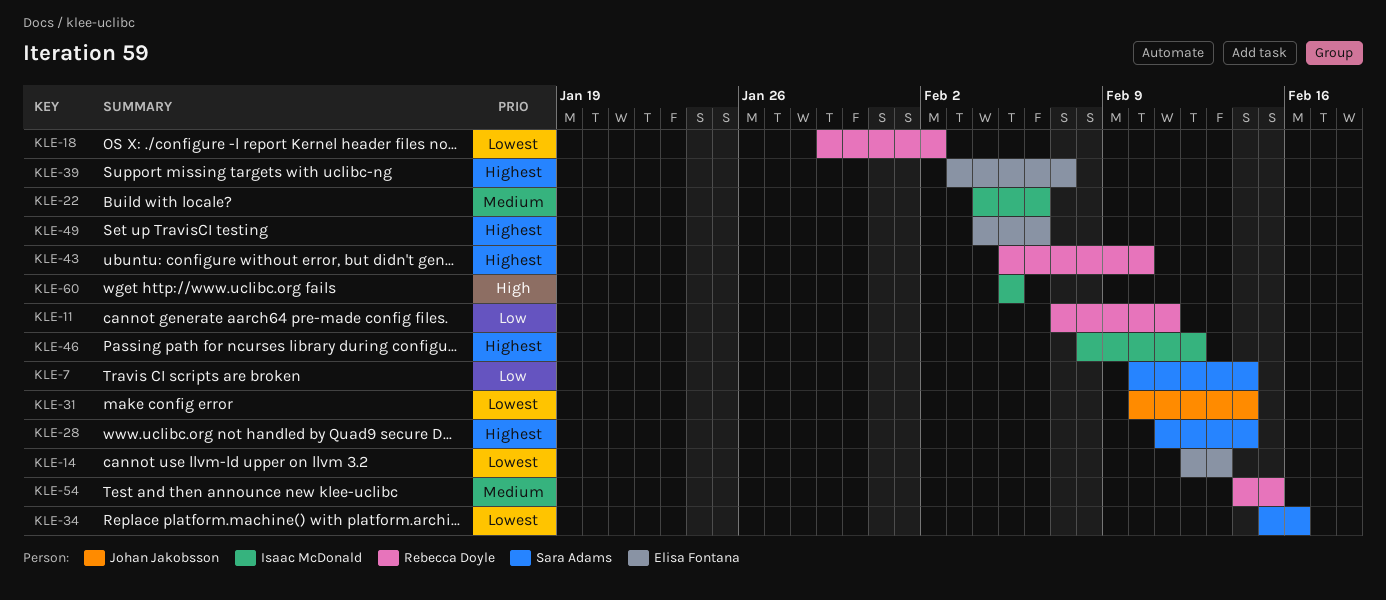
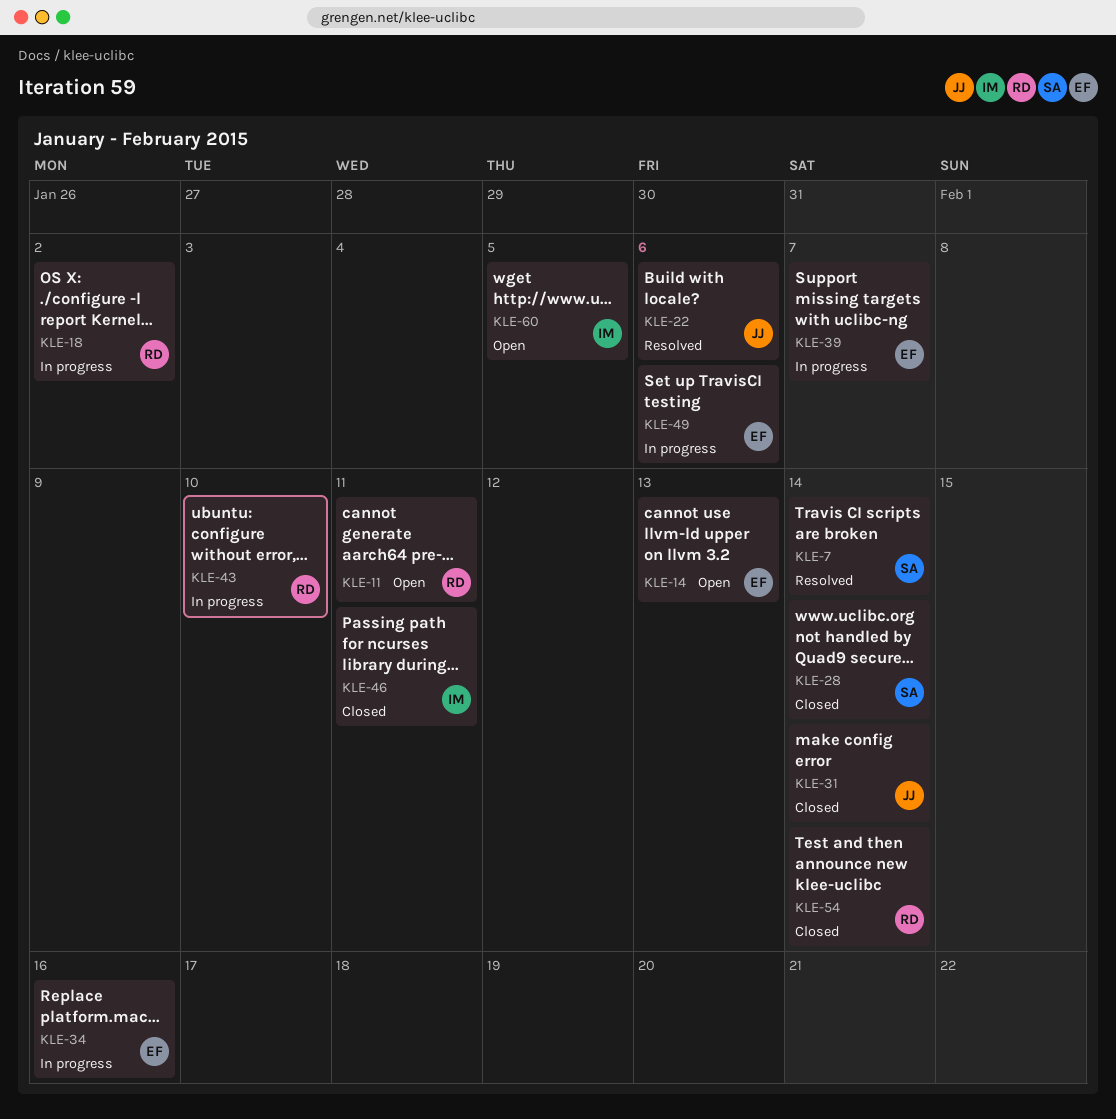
KLE-22, owner: Isaac McDonald -> Johan Jakobsson
KLE-34, owner: Sara Adams -> Elisa Fontana
KLE-46, due: Feb 12 -> Feb 11
KLE-54, due: Feb 15 -> Feb 14

